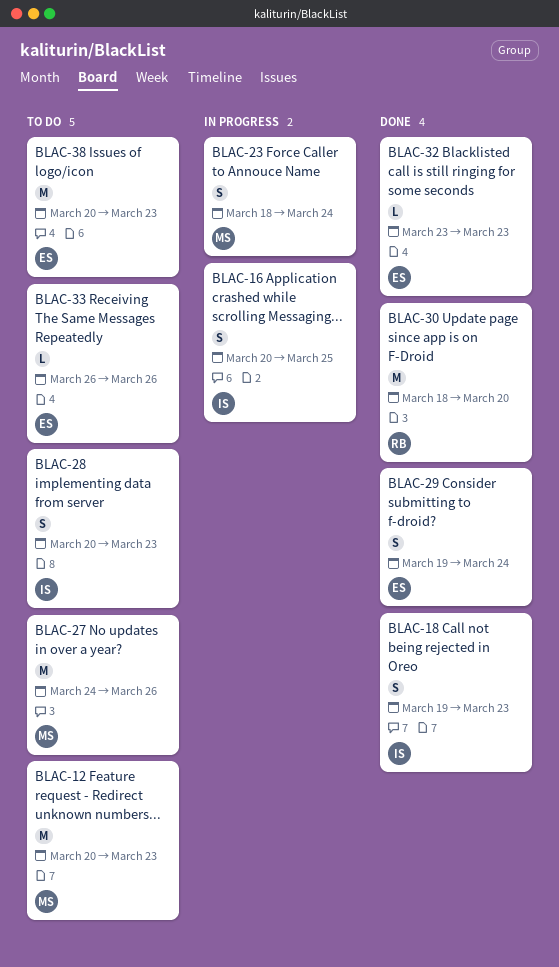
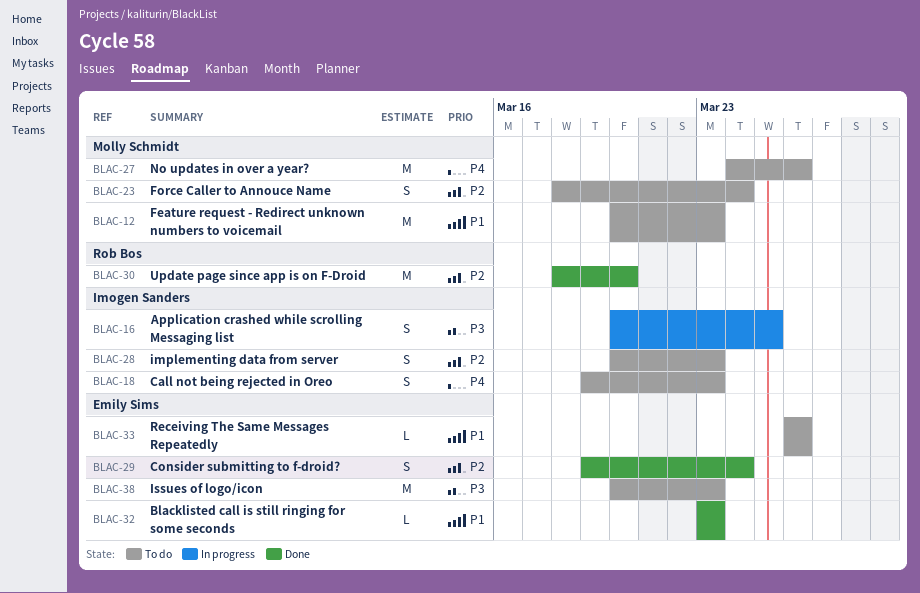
BLAC-18, status: Done -> To do
BLAC-23, status: In progress -> To do

